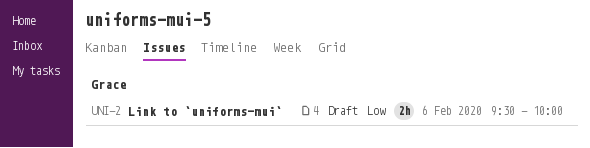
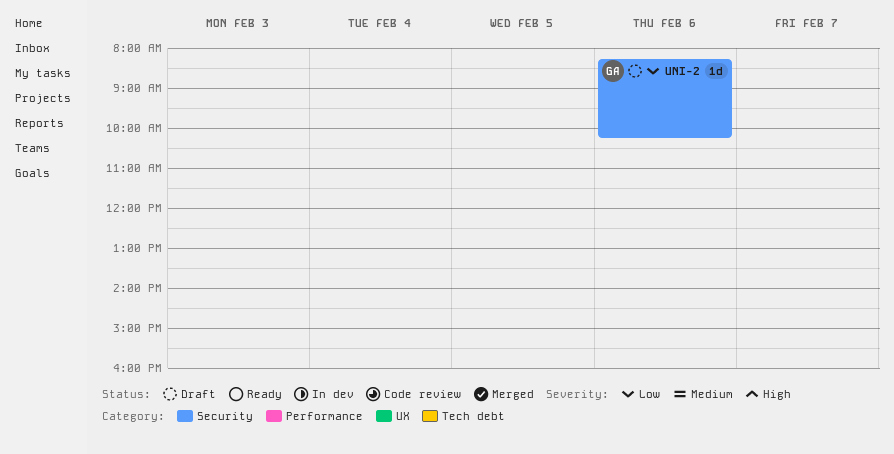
UNI-2, estimate: 2h -> 1d
UNI-2, begins: 09:30 -> 08:15
UNI-2, ends: 10:00 -> 10:15

